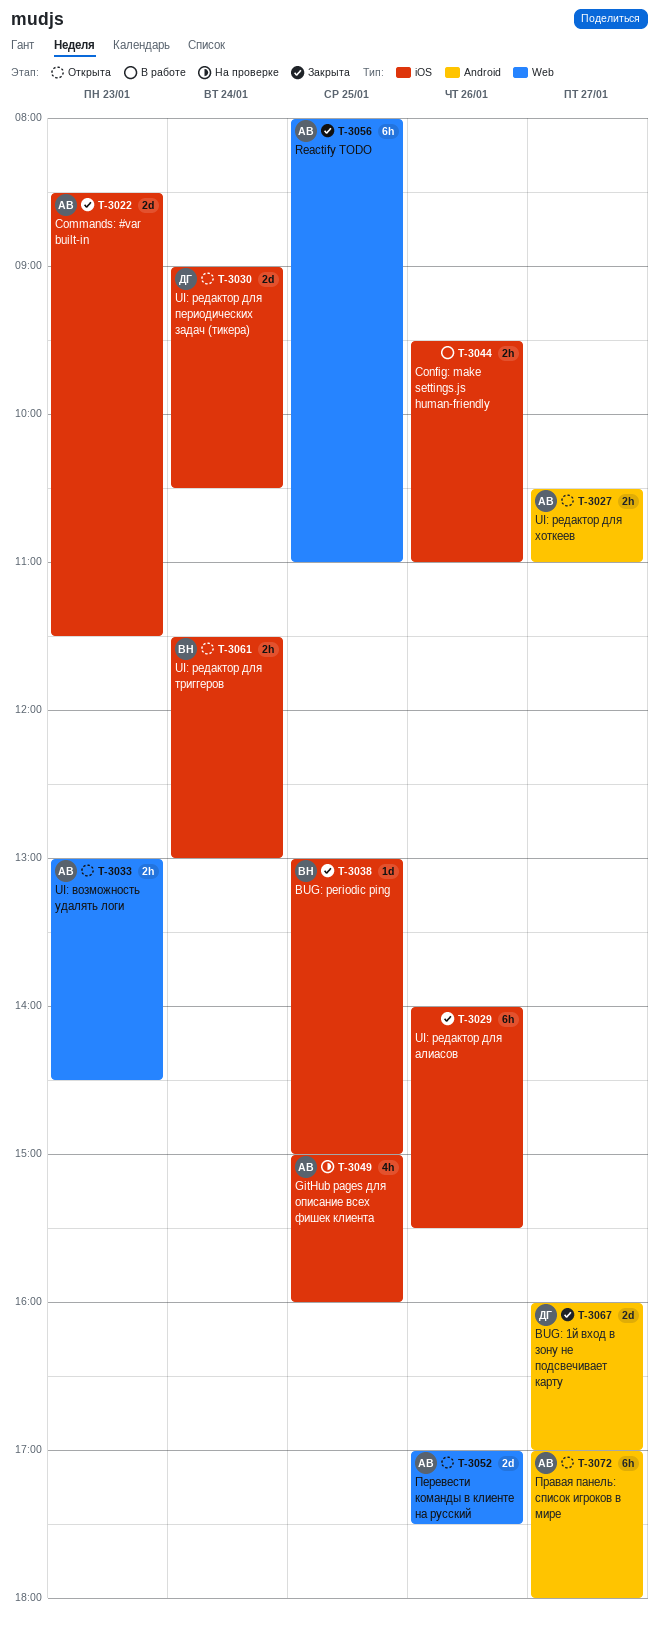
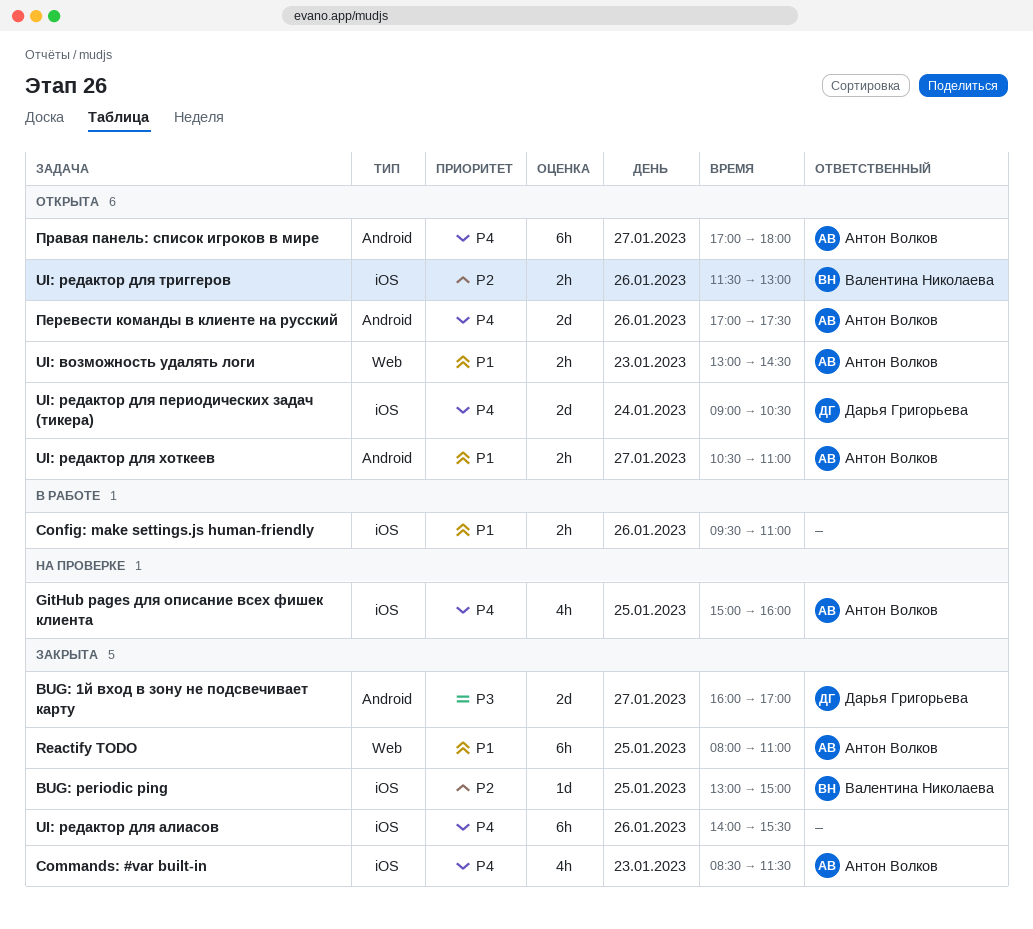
Commands: #var built-in, estimate: 2d -> 4h
UI: редактор для триггеров, day: Jan 24 -> Jan 26
Перевести команды в клиенте на русский, label: Web -> Android

